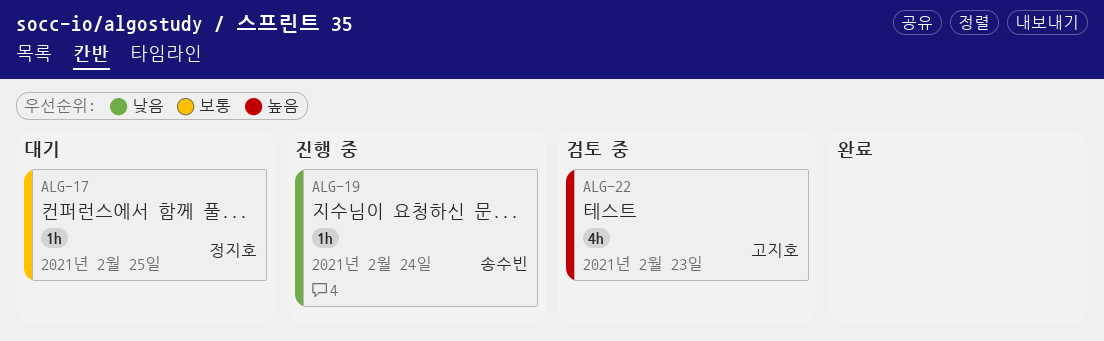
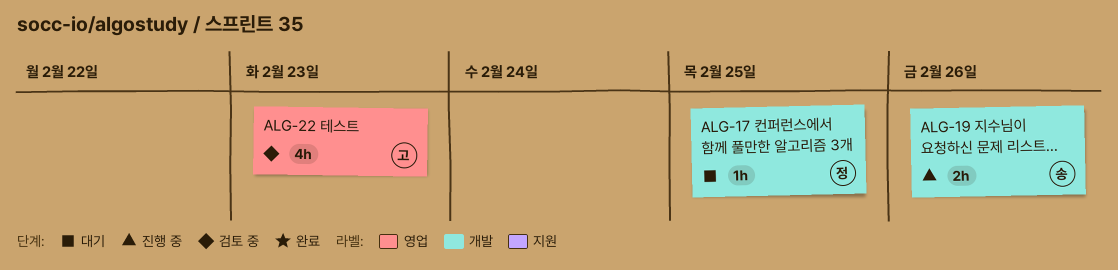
ALG-19, estimate: 1h -> 2h
ALG-19, due: Feb 24 -> Feb 26

